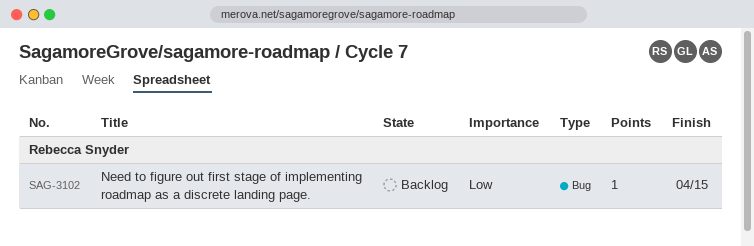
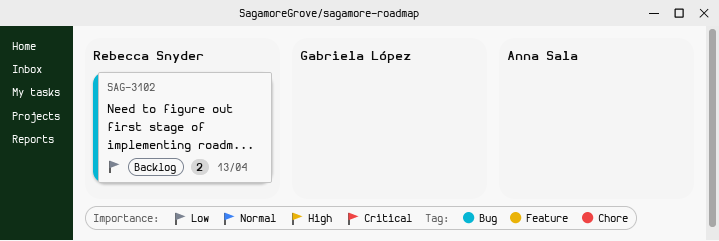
SAG-3102, estimate: 1 -> 2
SAG-3102, due: Apr 15 -> Apr 13

